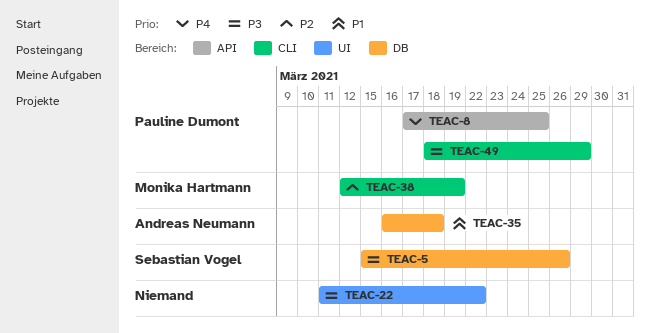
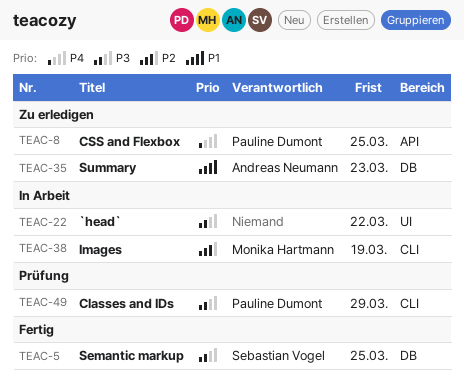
TEAC-5, due: Mar 26 -> Mar 25
TEAC-35, due: Mar 18 -> Mar 23

